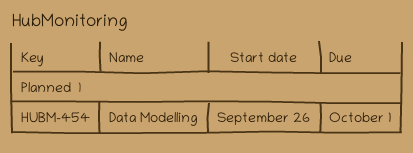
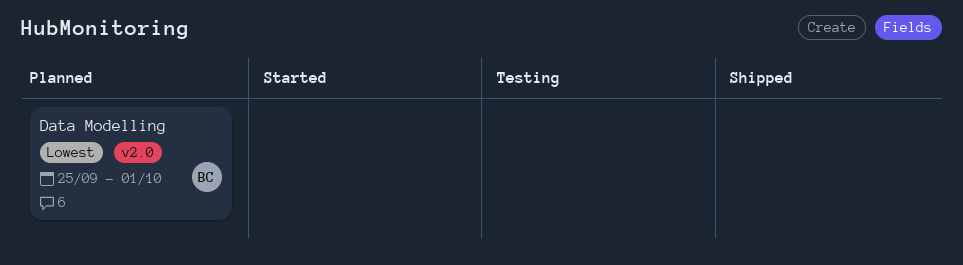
Data Modelling, start: Sep 26 -> Sep 25

